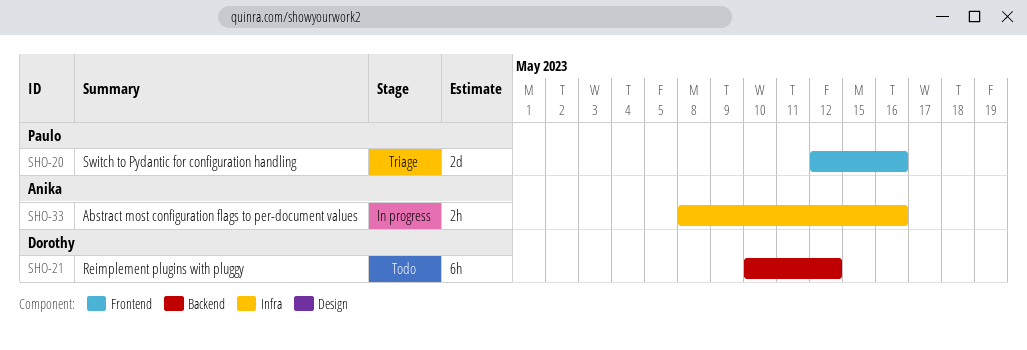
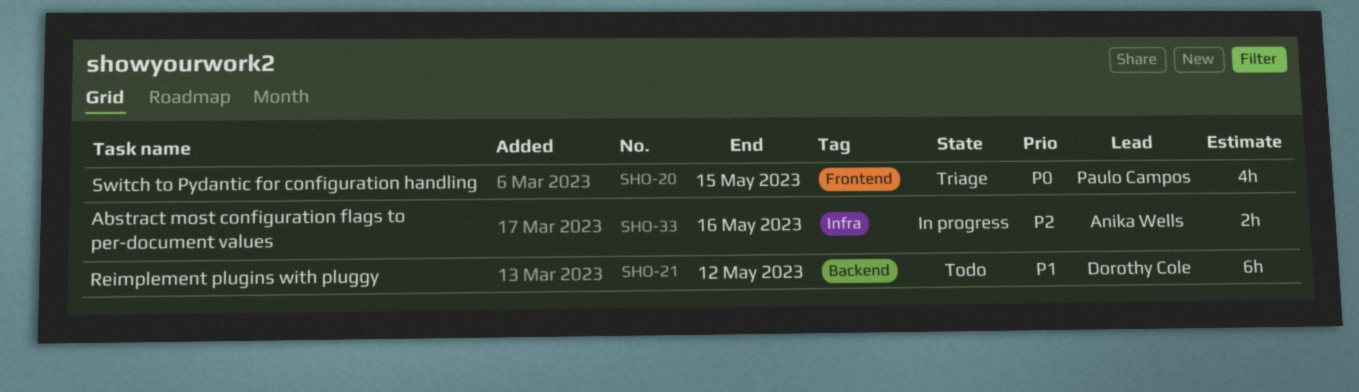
SHO-20, estimate: 2d -> 4h
SHO-20, due: May 16 -> May 15

